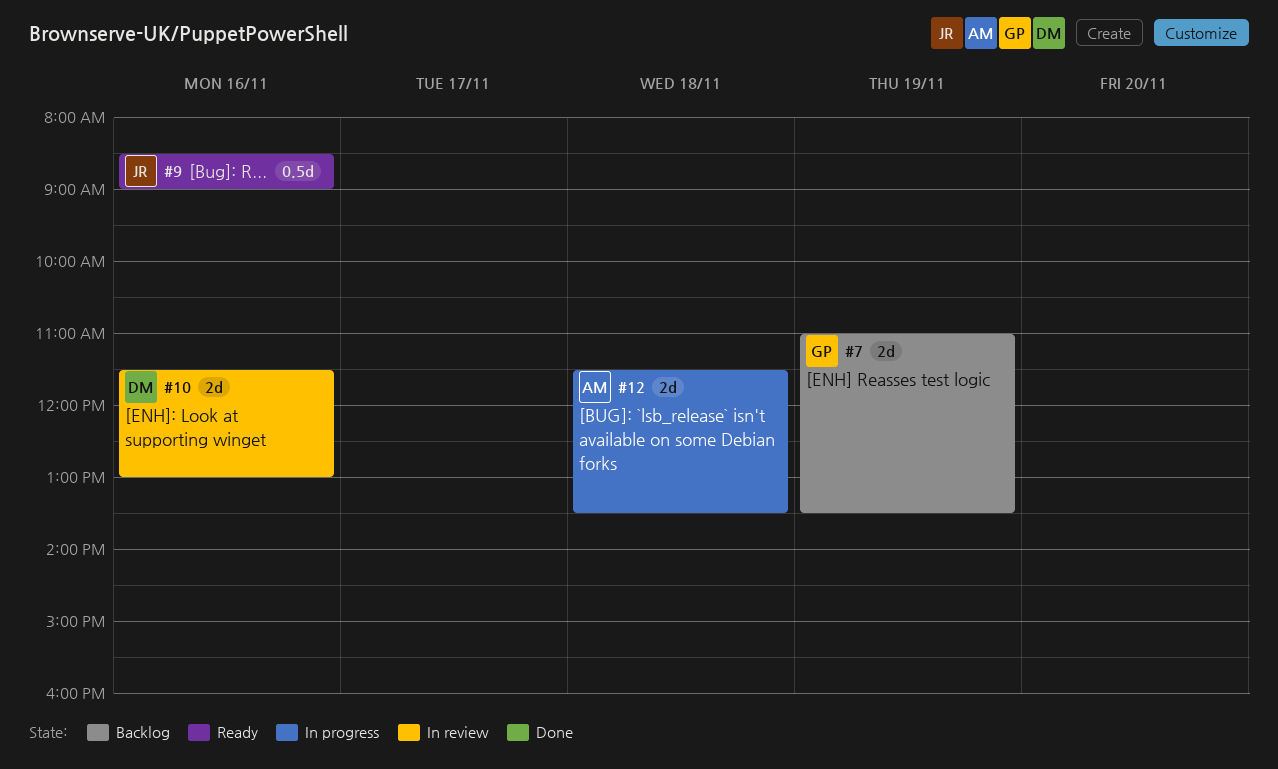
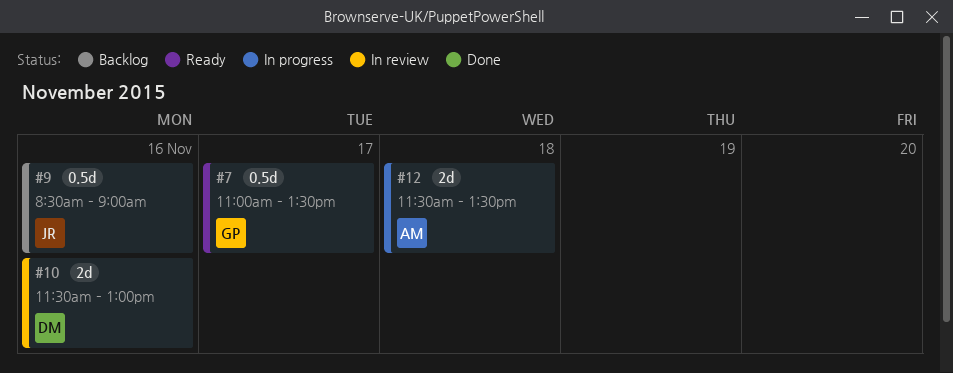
#7, status: Backlog -> Ready
#7, estimate: 2d -> 0.5d
#7, day: Nov 19 -> Nov 17
#9, status: Ready -> Backlog

